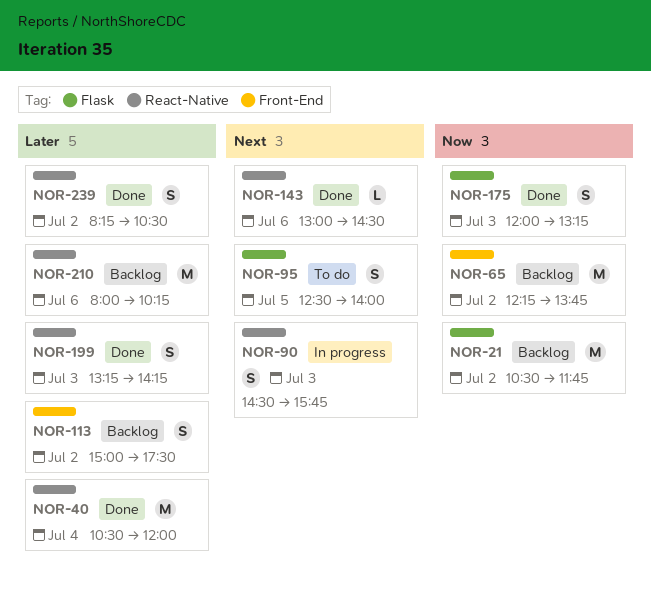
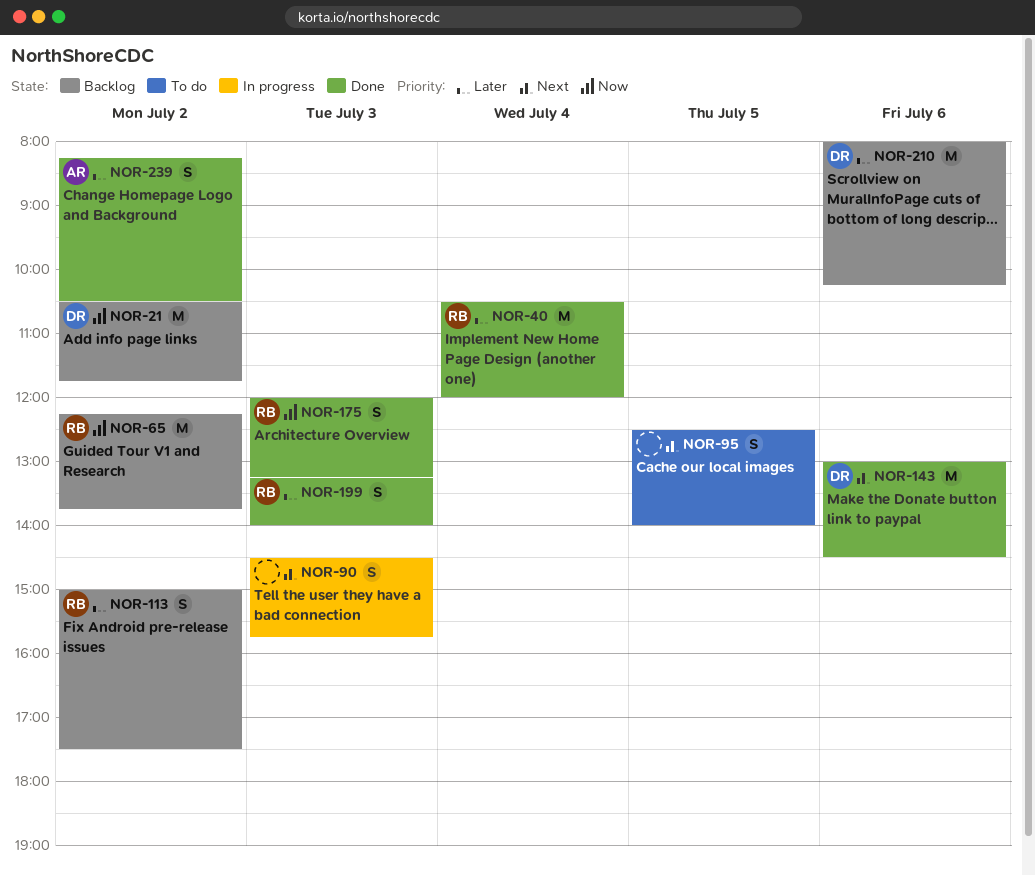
NOR-143, estimate: L -> M
NOR-199, ends: 14:15 -> 14:00

